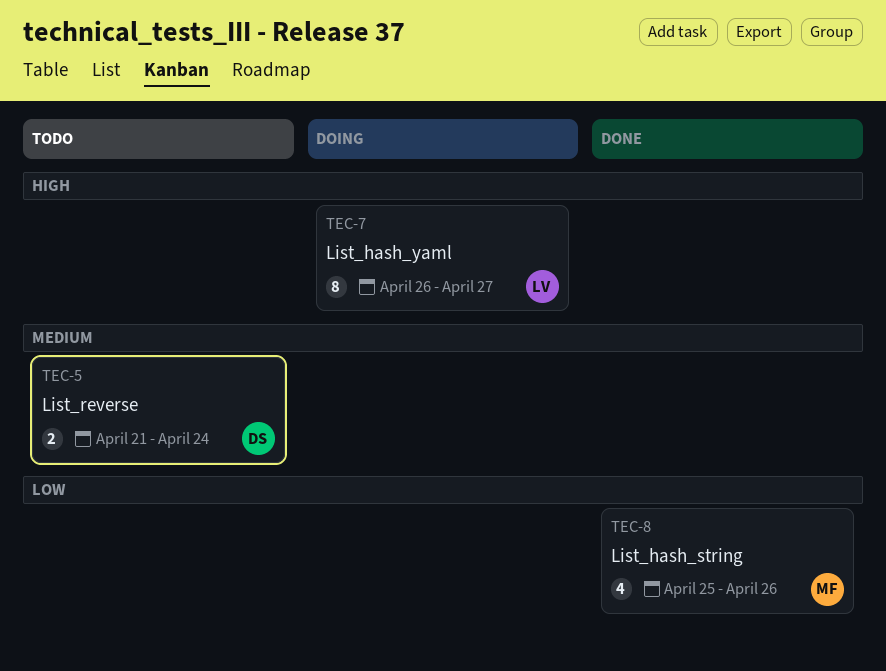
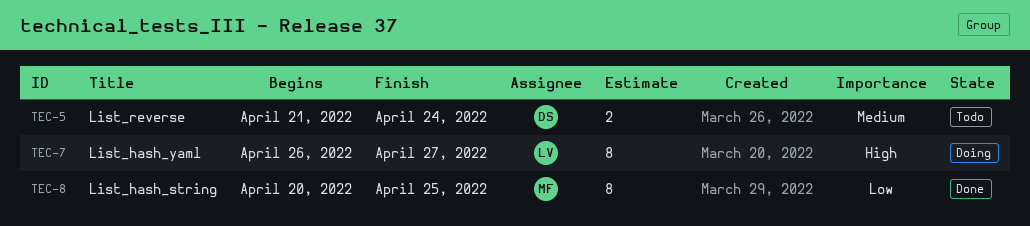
TEC-8, estimate: 4 -> 8
TEC-8, start: Apr 25 -> Apr 20
TEC-8, due: Apr 26 -> Apr 25

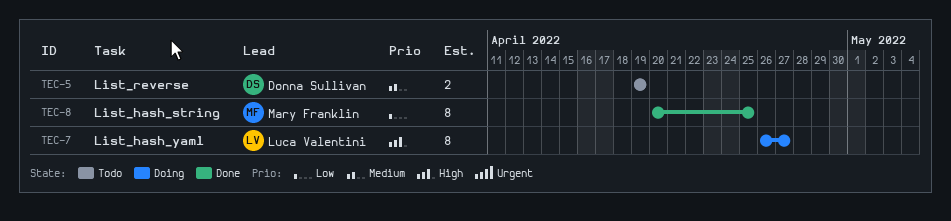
TEC-5, start: Apr 21 -> Apr 19
TEC-5, due: Apr 24 -> Apr 19

